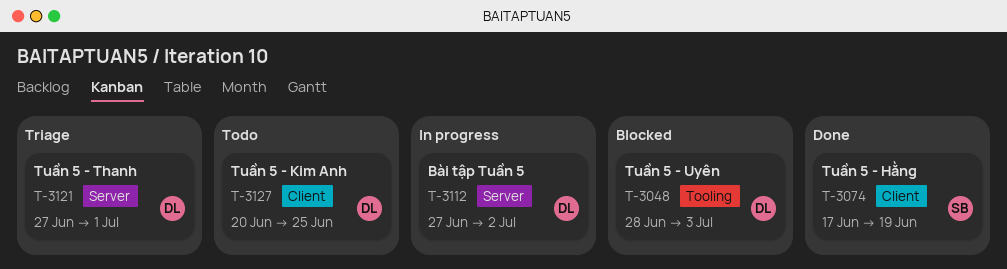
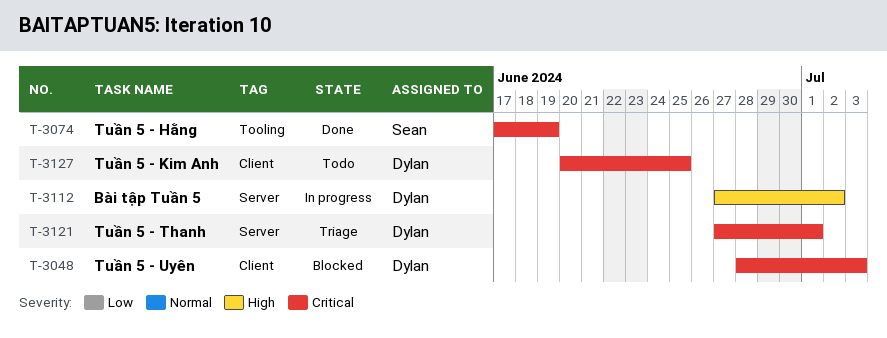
T-3048, label: Tooling -> Client
T-3074, label: Client -> Tooling

